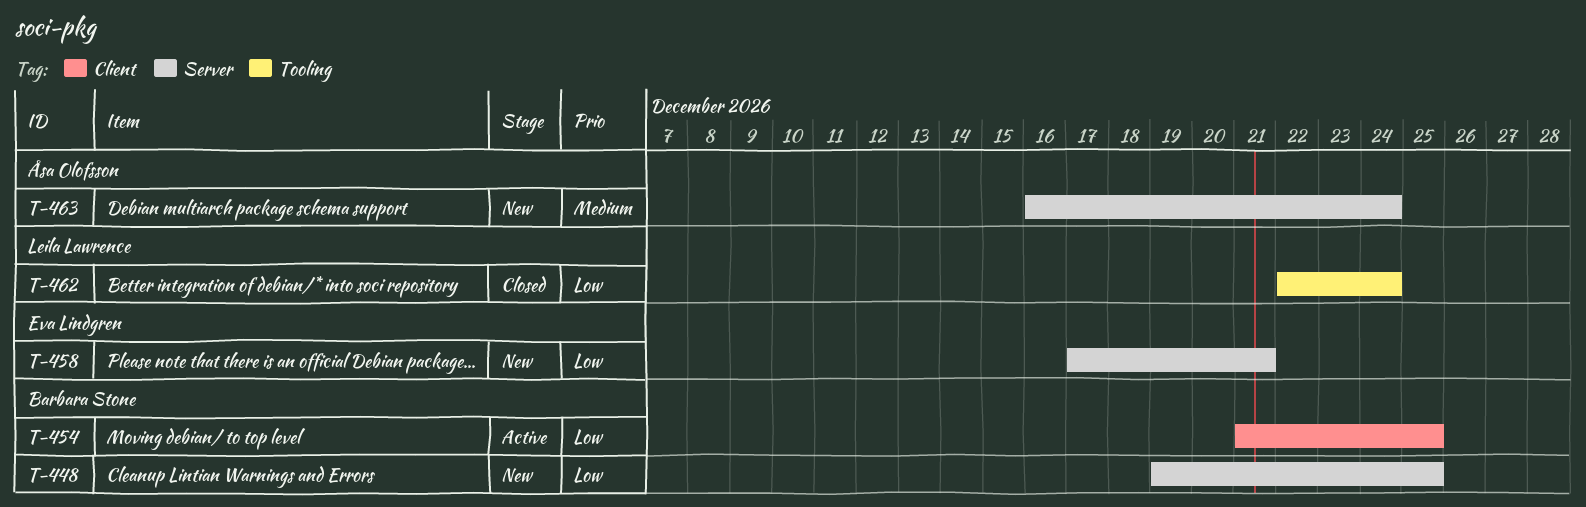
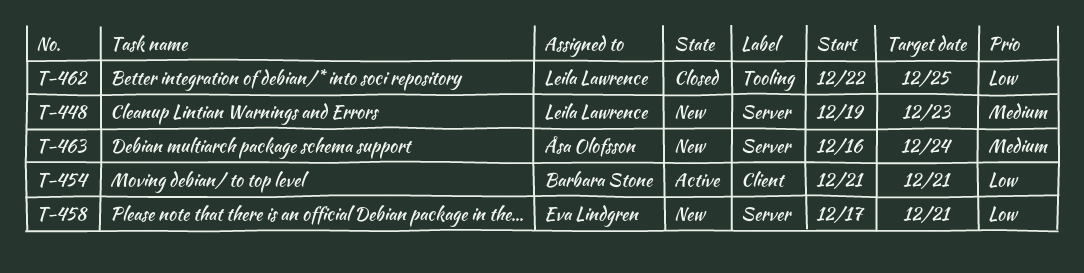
T-448, owner: Barbara Stone -> Leila Lawrence
T-448, priority: Low -> Medium
T-448, due: Dec 25 -> Dec 23
T-454, due: Dec 25 -> Dec 21
T-462, due: Dec 24 -> Dec 25

